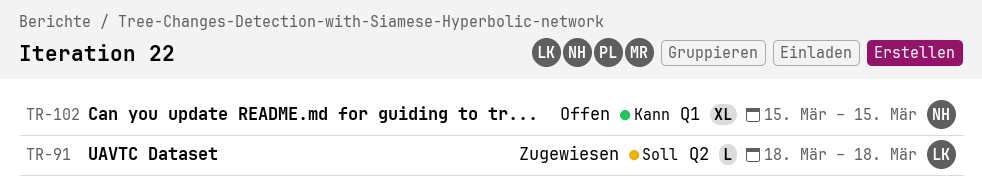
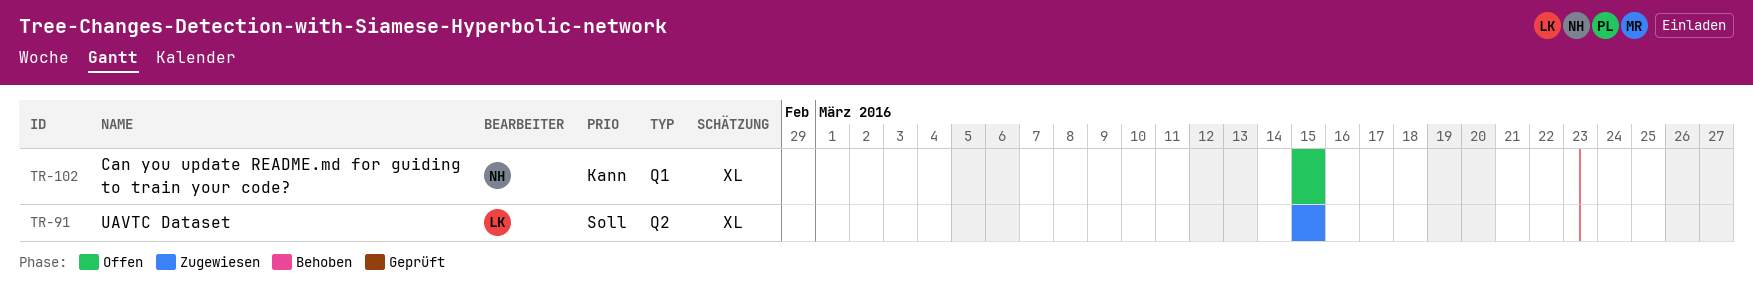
TR-91, estimate: L -> XL
TR-91, start: Mar 18 -> Mar 15
TR-91, due: Mar 18 -> Mar 15

